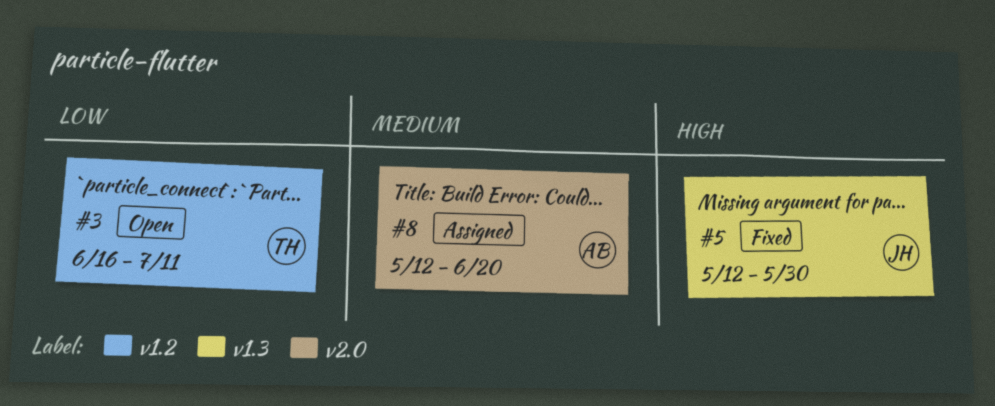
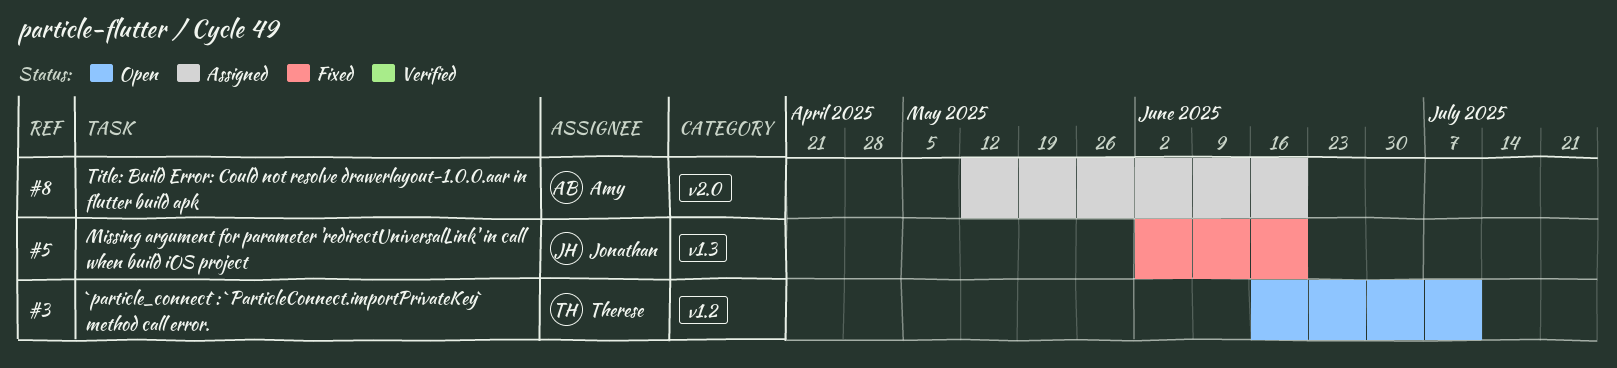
#5, start: May 12 -> Jun 2
#5, due: May 30 -> Jun 20

